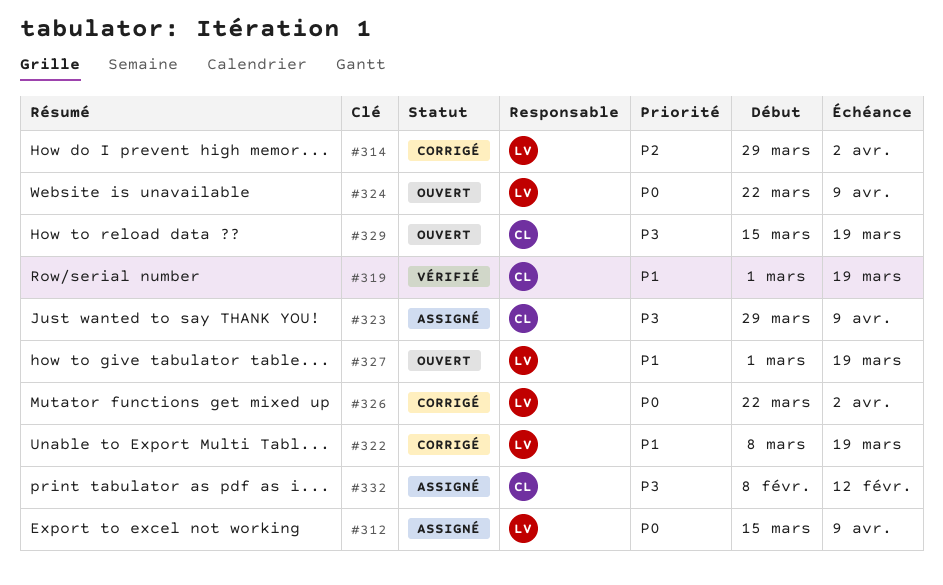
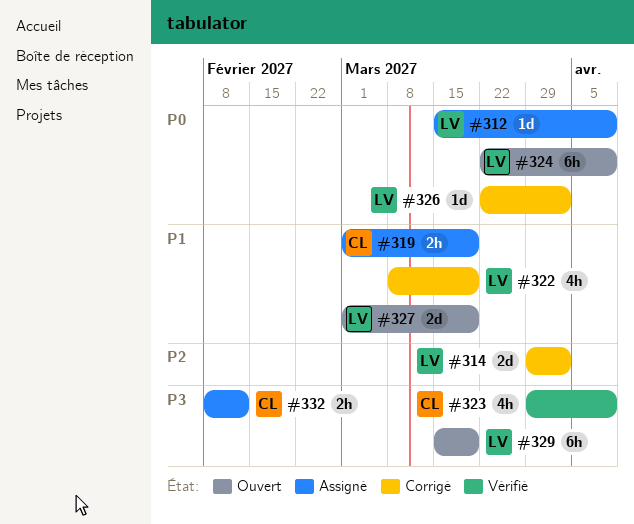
#319, status: Vérifié -> Assigné
#323, status: Assigné -> Vérifié
#329, owner: CL -> LV

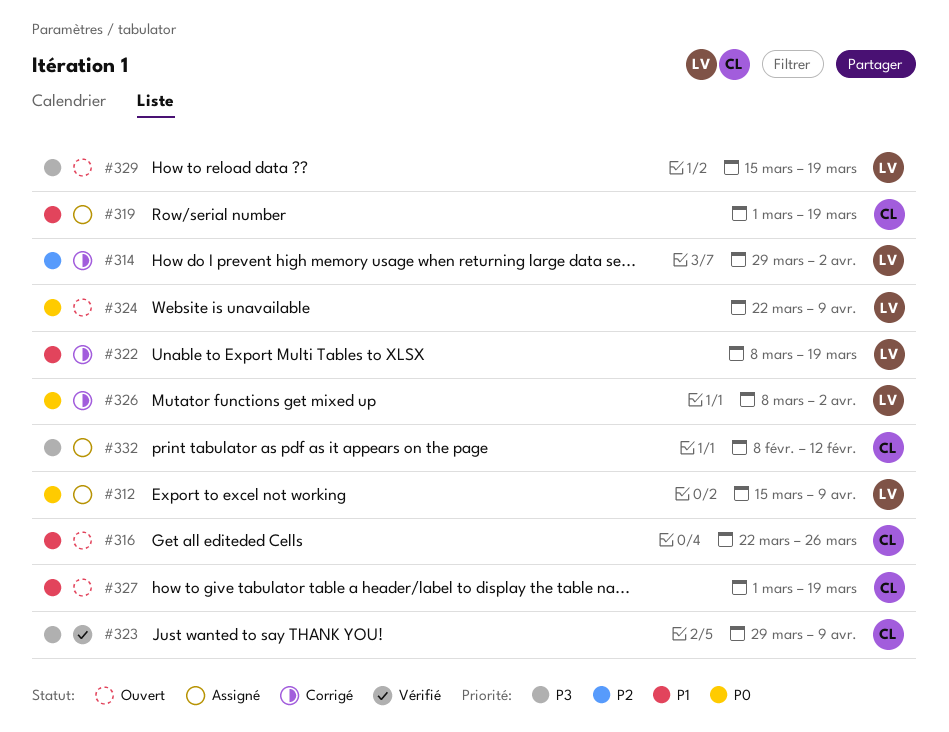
#316: none -> present
#326, start: Mar 22 -> Mar 8
#327, owner: LV -> CL

